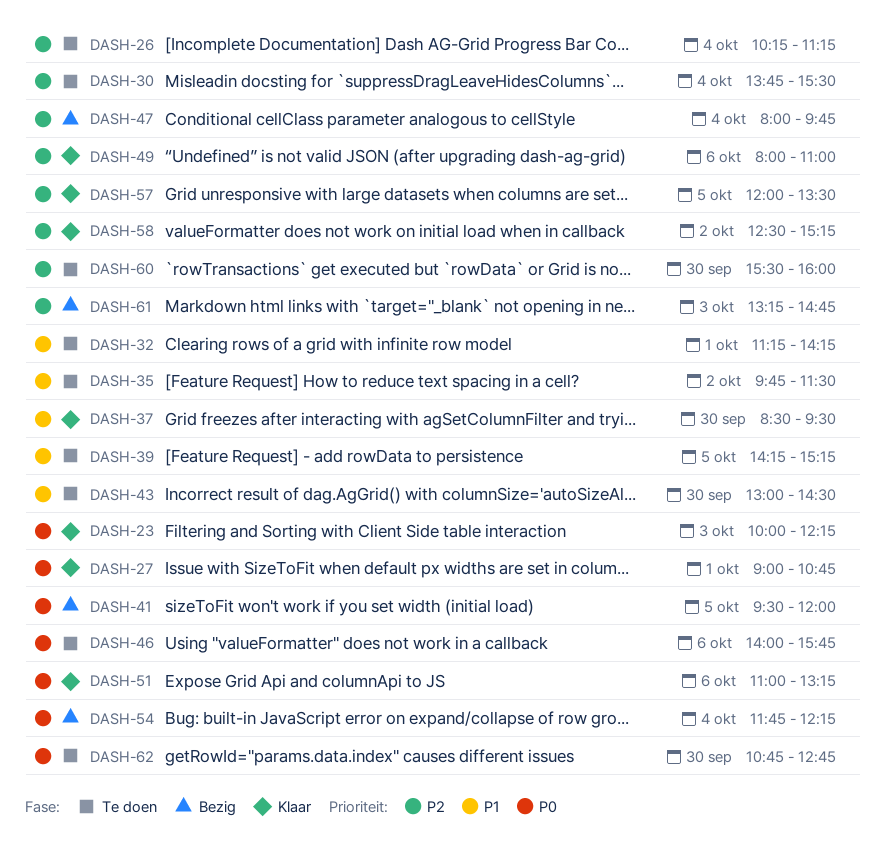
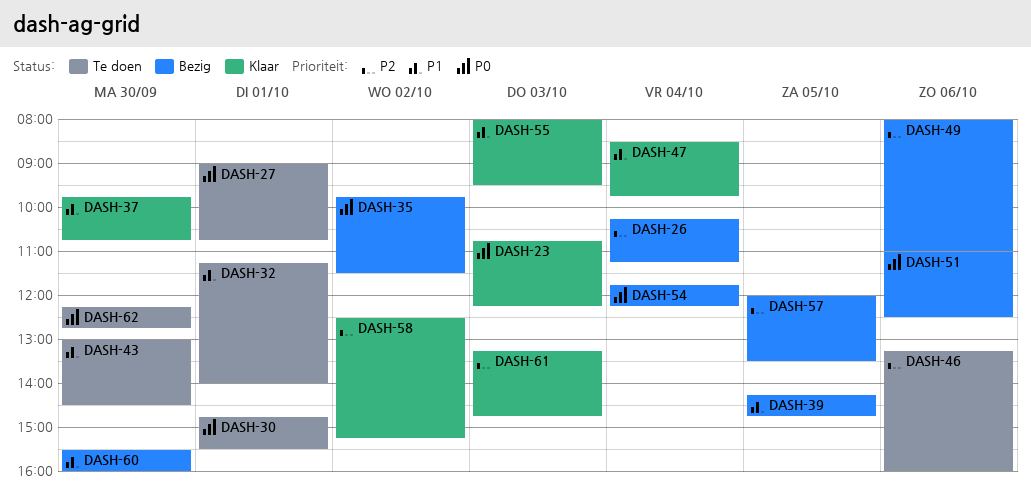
DASH-23, begins: 10:00 -> 10:45
DASH-26, status: Te doen -> Bezig
DASH-27, status: Klaar -> Te doen
DASH-30, priority: P2 -> P0
DASH-30, day: Oct 4 -> Oct 1
DASH-30, begins: 13:45 -> 14:45
DASH-32, ends: 14:15 -> 14:00
DASH-35, status: Te doen -> Bezig
DASH-35, priority: P1 -> P0
DASH-37, begins: 08:30 -> 09:45
DASH-37, ends: 09:30 -> 10:45
DASH-39, status: Te doen -> Bezig
DASH-39, ends: 15:15 -> 14:45
DASH-41: present -> none
DASH-46, priority: P0 -> P2
DASH-46, begins: 14:00 -> 13:15
DASH-46, ends: 15:45 -> 16:00
DASH-47, status: Bezig -> Klaar
DASH-47, priority: P2 -> P1
DASH-47, begins: 08:00 -> 08:30
DASH-49, status: Klaar -> Bezig
DASH-51, status: Klaar -> Bezig
DASH-51, ends: 13:15 -> 12:30
DASH-55: none -> present
DASH-57, status: Klaar -> Bezig
DASH-60, status: Te doen -> Bezig
DASH-60, priority: P2 -> P1
DASH-61, status: Bezig -> Klaar
DASH-62, begins: 10:45 -> 12:15

